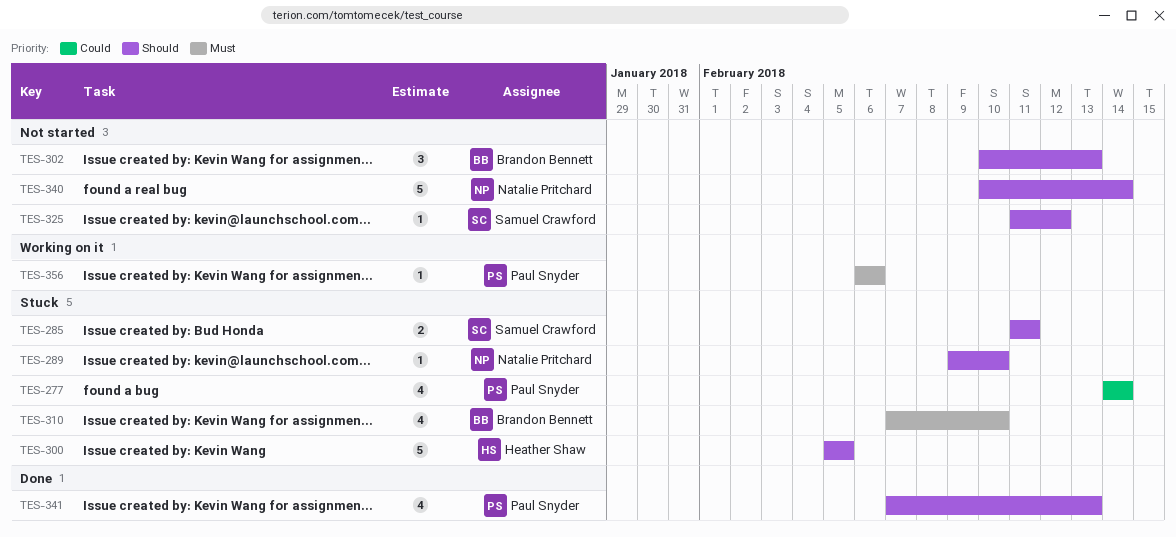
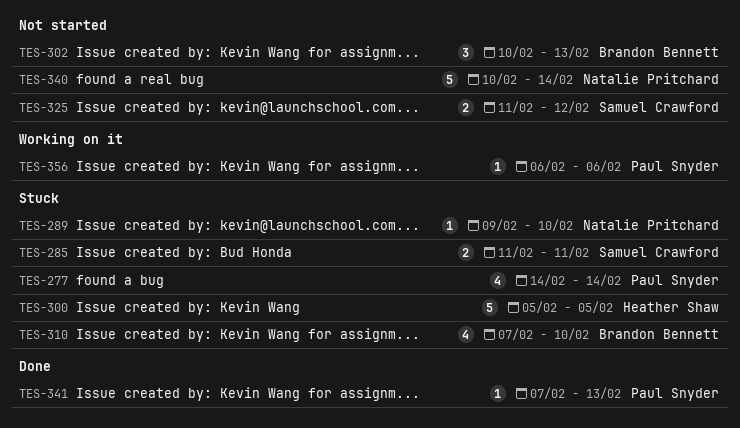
TES-325, estimate: 1 -> 2
TES-341, estimate: 4 -> 1

